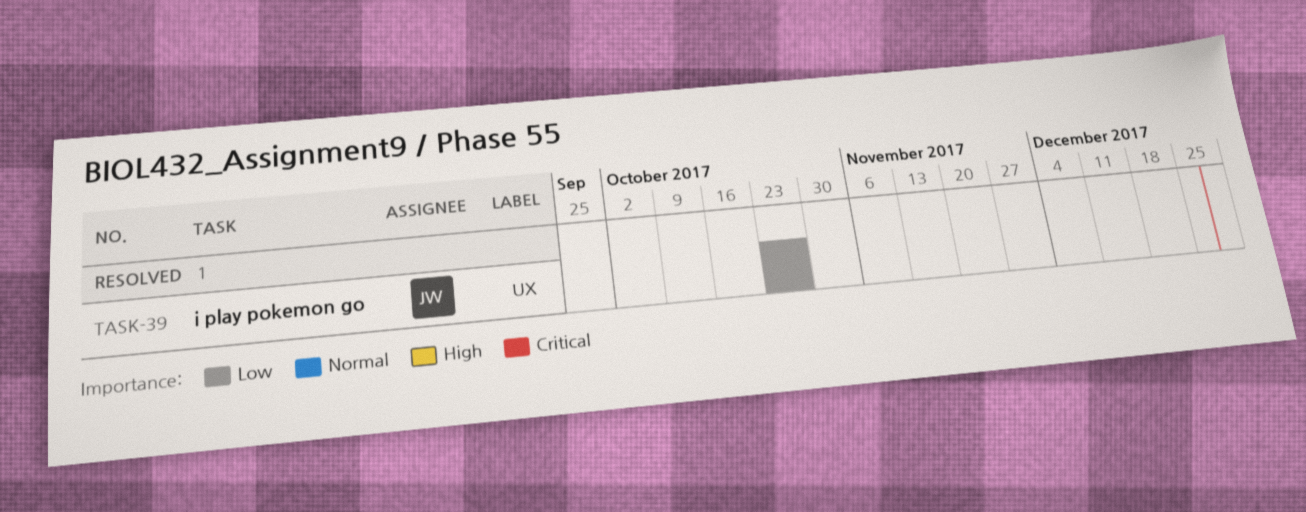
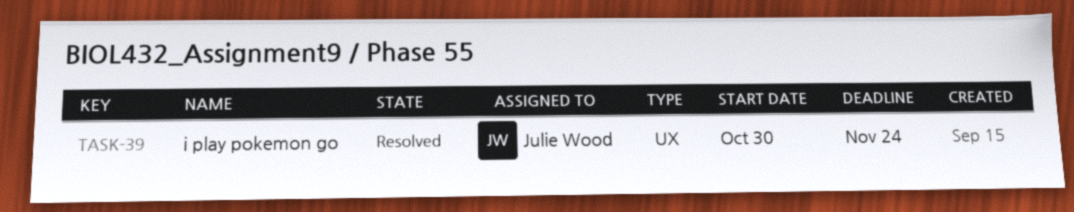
TASK-39, start: Oct 23 -> Oct 30
TASK-39, due: Oct 27 -> Nov 24

